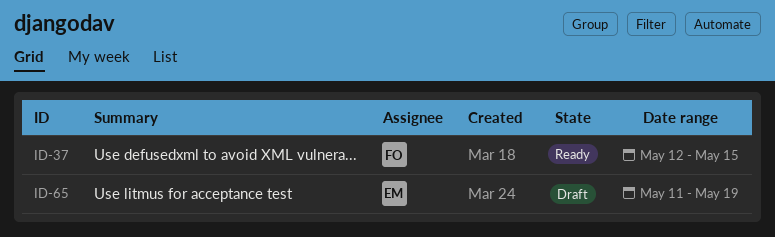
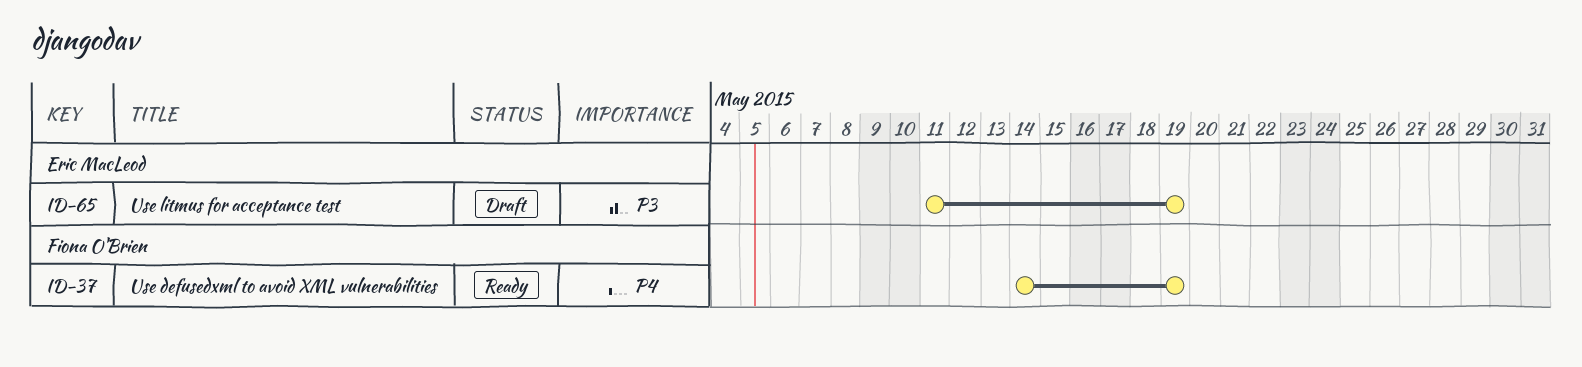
ID-37, start: May 12 -> May 14
ID-37, due: May 15 -> May 19

